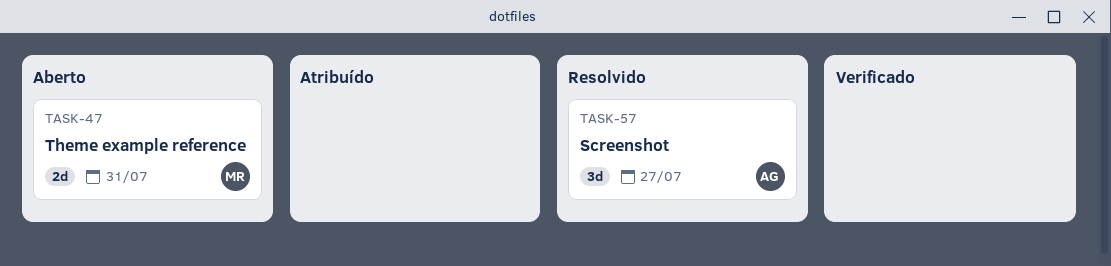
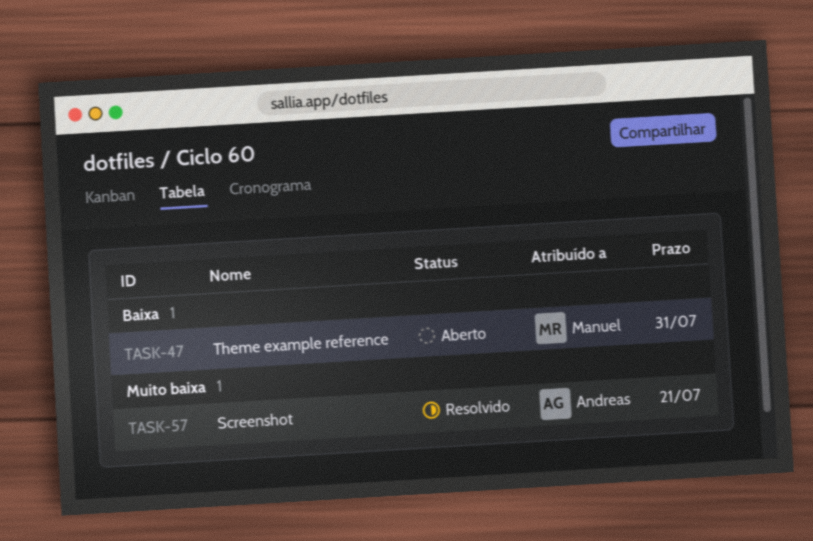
TASK-57, due: Jul 27 -> Jul 21

